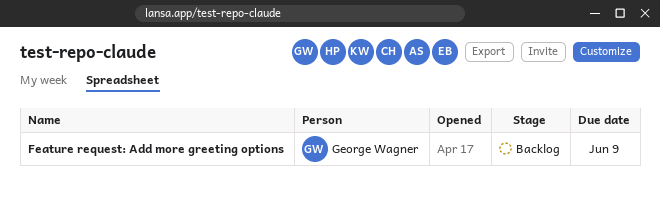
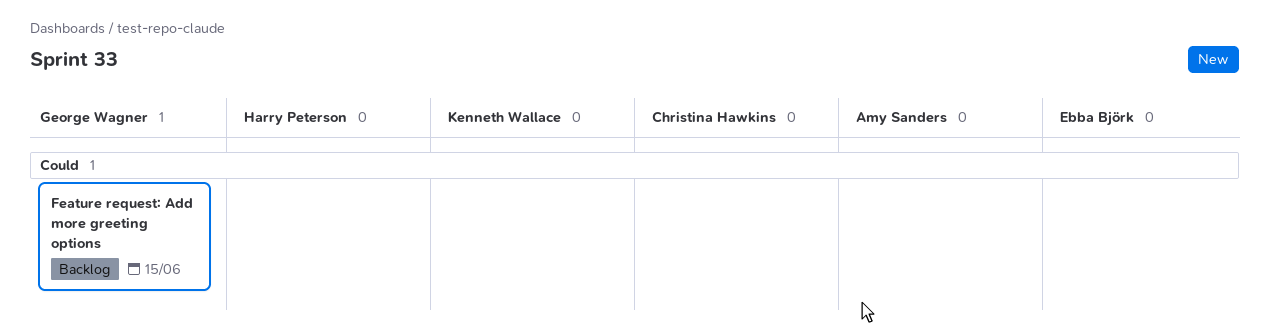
Feature request: Add more greeting options, due: Jun 9 -> Jun 15

